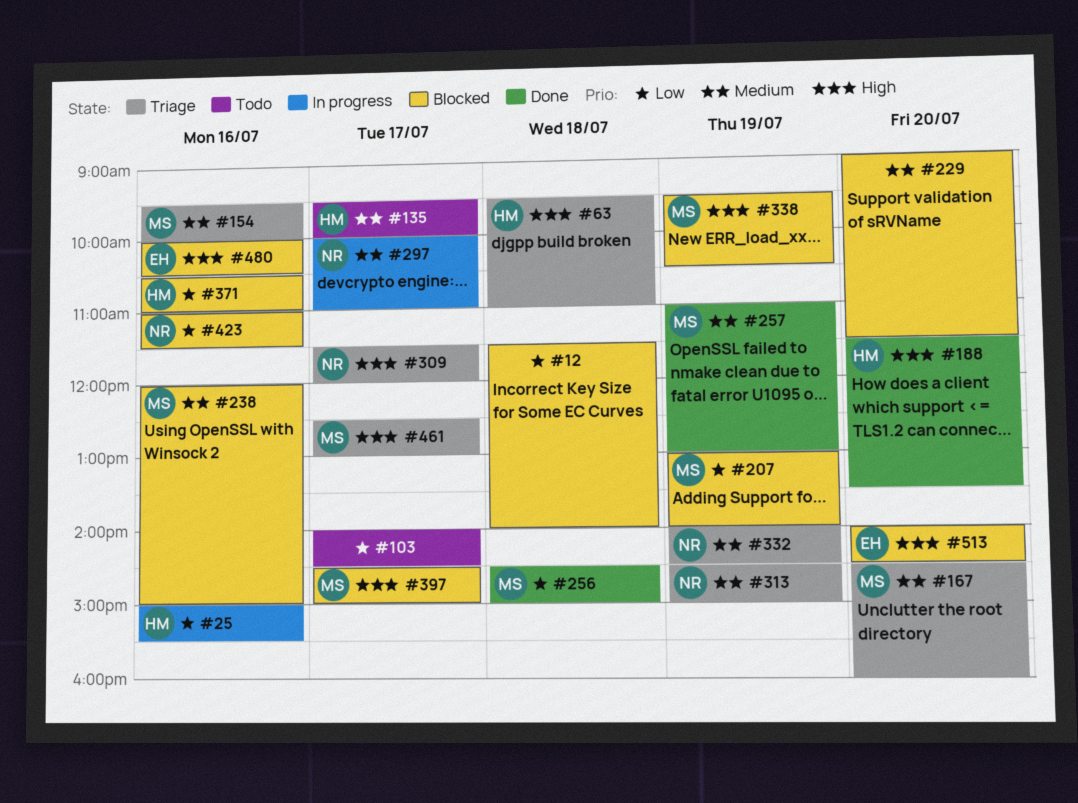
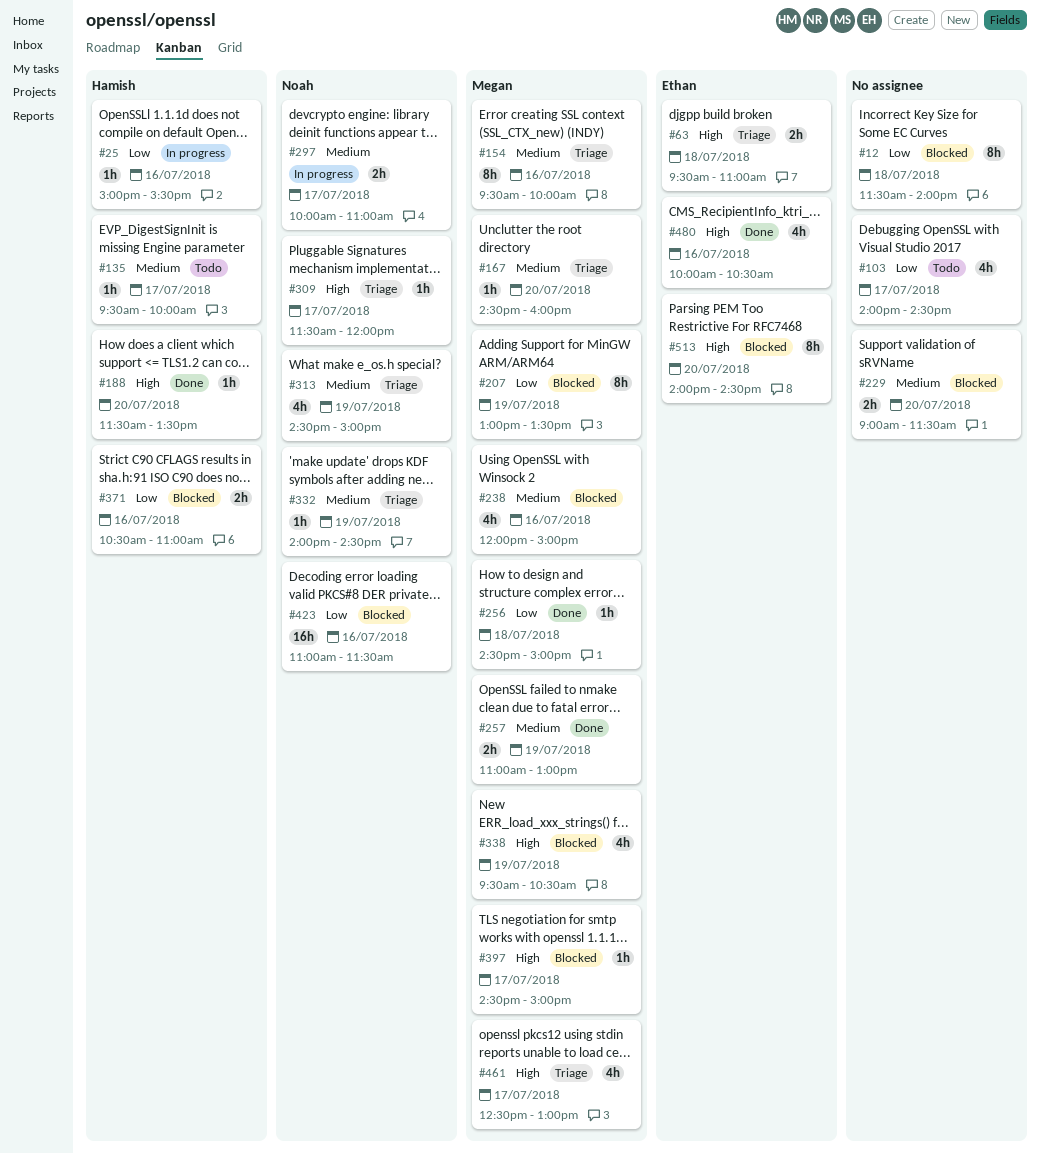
#63, owner: Hamish -> Ethan
#207, ends: 14:00 -> 13:30
#480, status: Blocked -> Done

